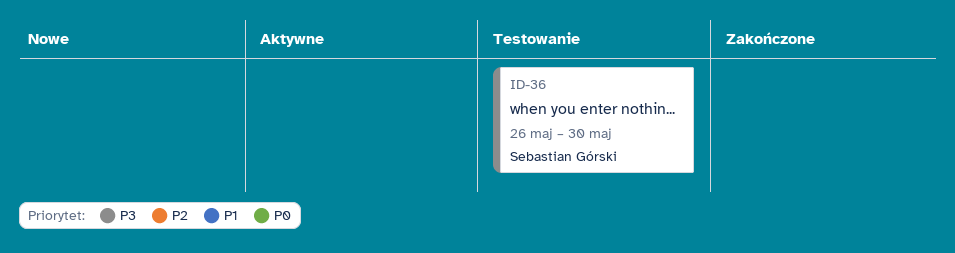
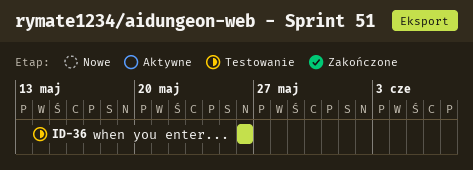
ID-36, due: May 30 -> May 26

